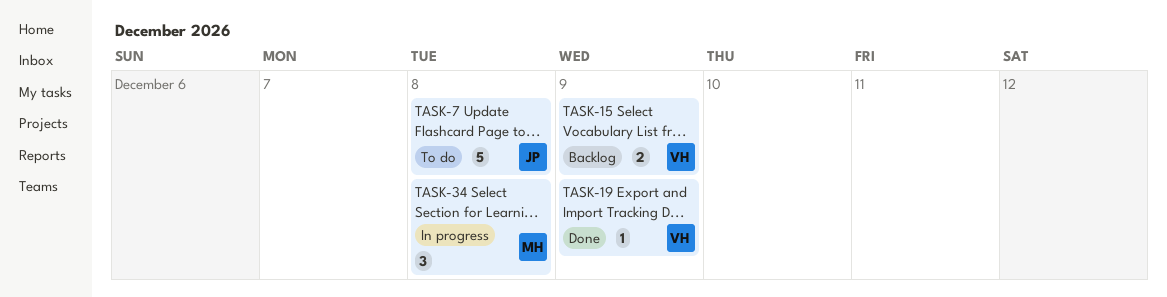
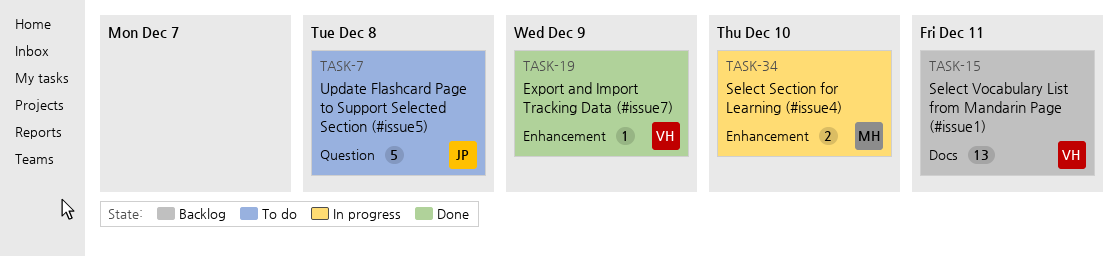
TASK-15, estimate: 2 -> 13
TASK-15, due: Dec 9 -> Dec 11
TASK-34, estimate: 3 -> 2
TASK-34, due: Dec 8 -> Dec 10

